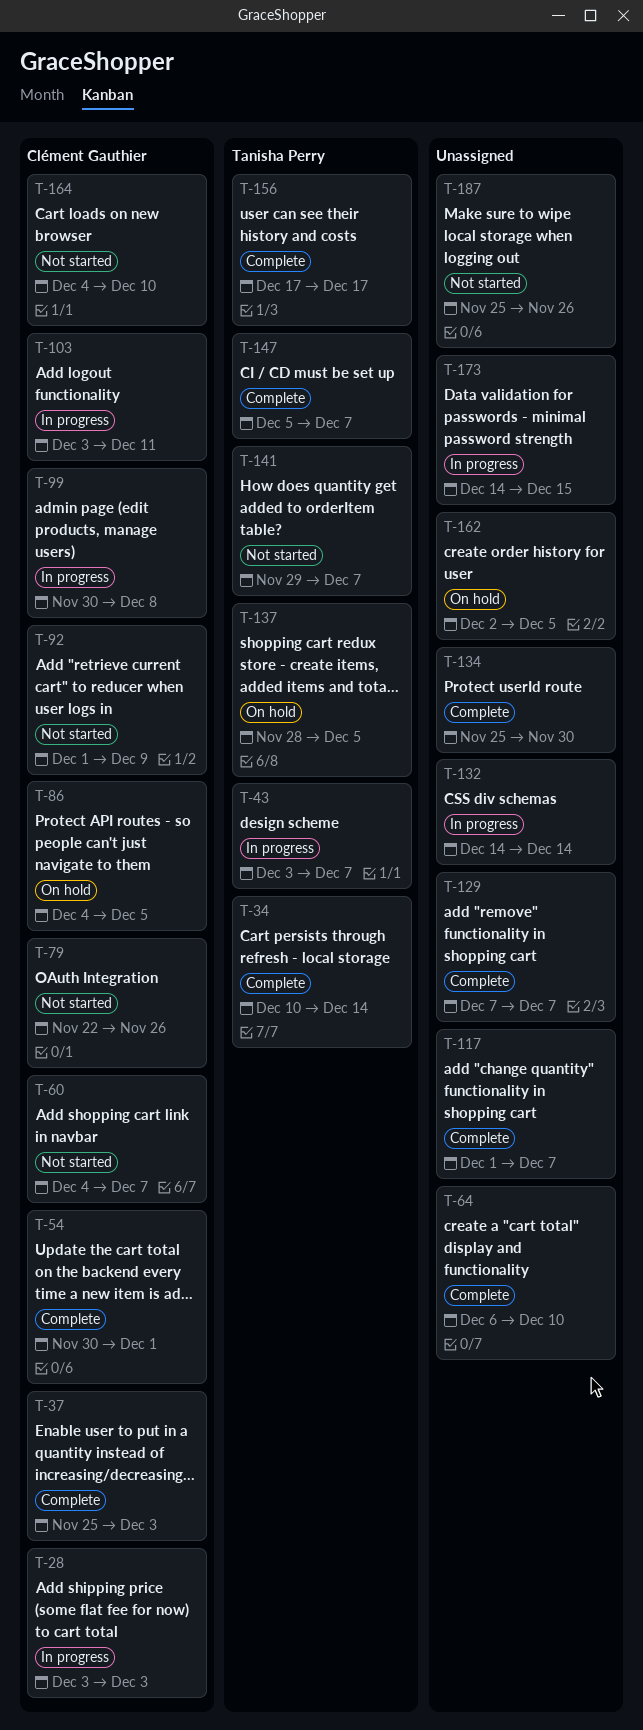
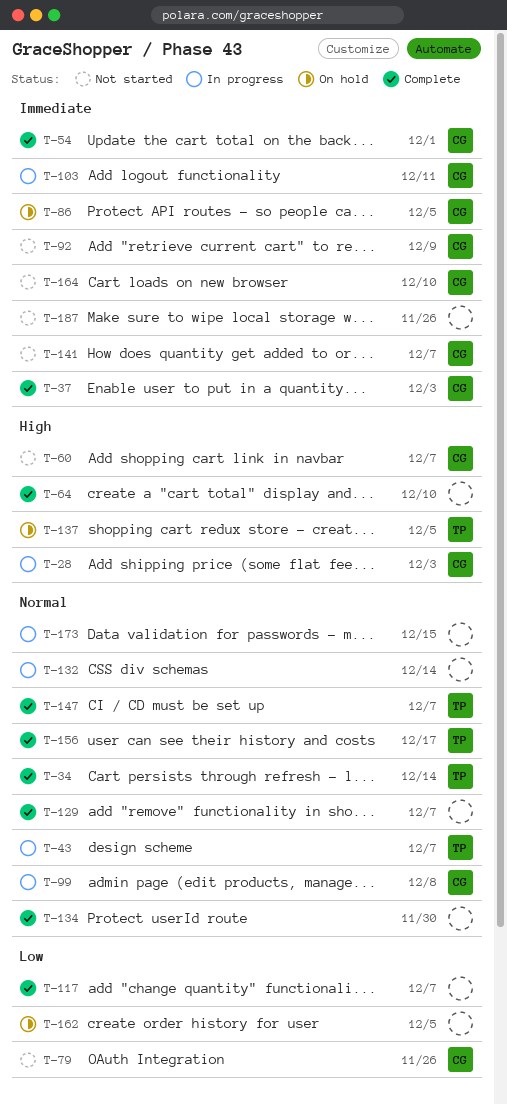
T-141, owner: Tanisha Perry -> Clément Gauthier

